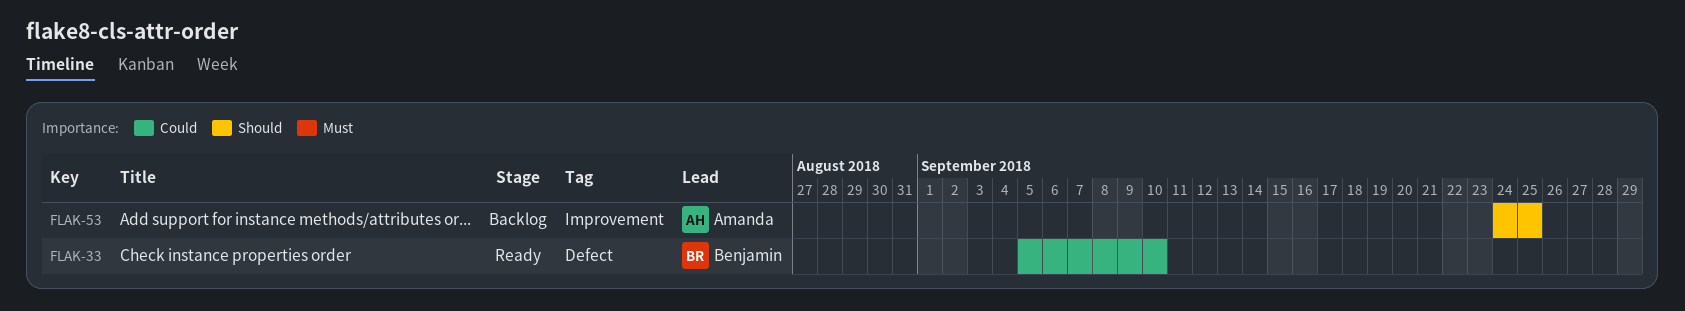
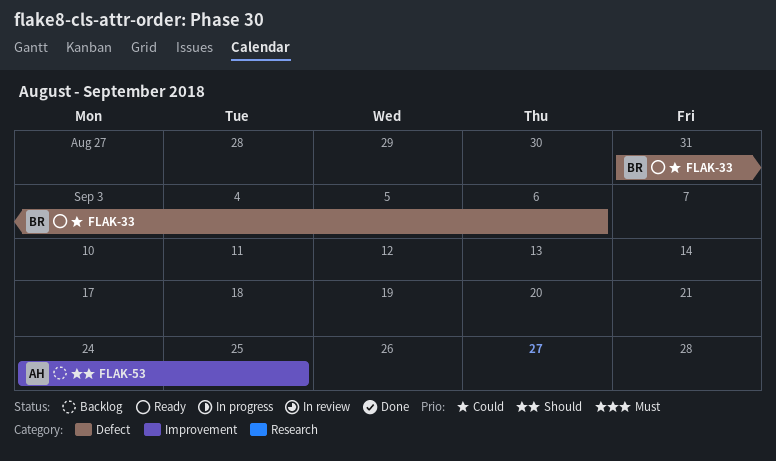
FLAK-33, start: Sep 5 -> Aug 31
FLAK-33, due: Sep 10 -> Sep 6

